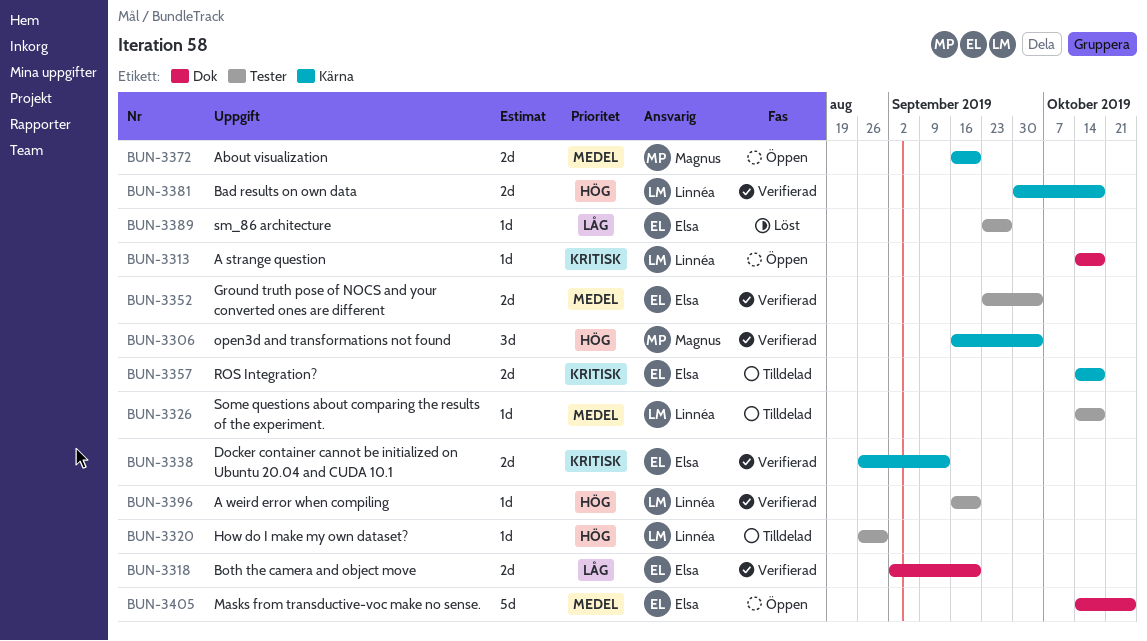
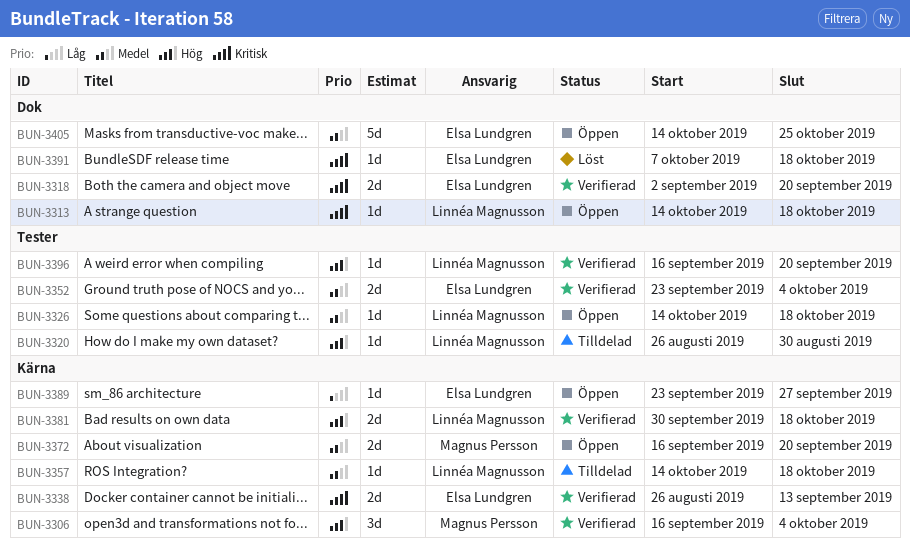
BUN-3318, priority: Låg -> Kritisk
BUN-3326, status: Tilldelad -> Öppen
BUN-3357, owner: Elsa Lundgren -> Linnéa Magnusson
BUN-3357, priority: Kritisk -> Medel
BUN-3357, estimate: 2d -> 1d
BUN-3389, status: Löst -> Öppen
BUN-3389, label: Tester -> Kärna
BUN-3391: none -> present

